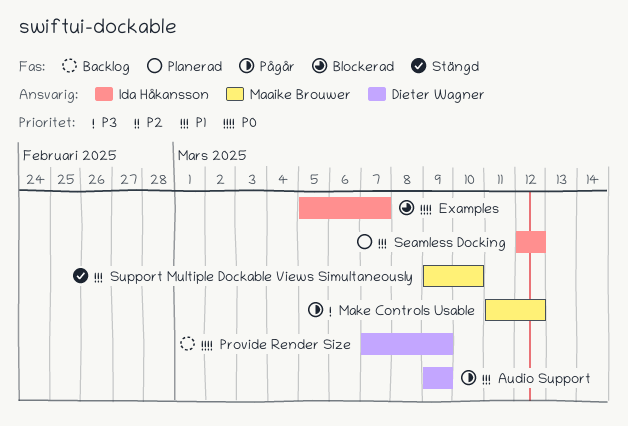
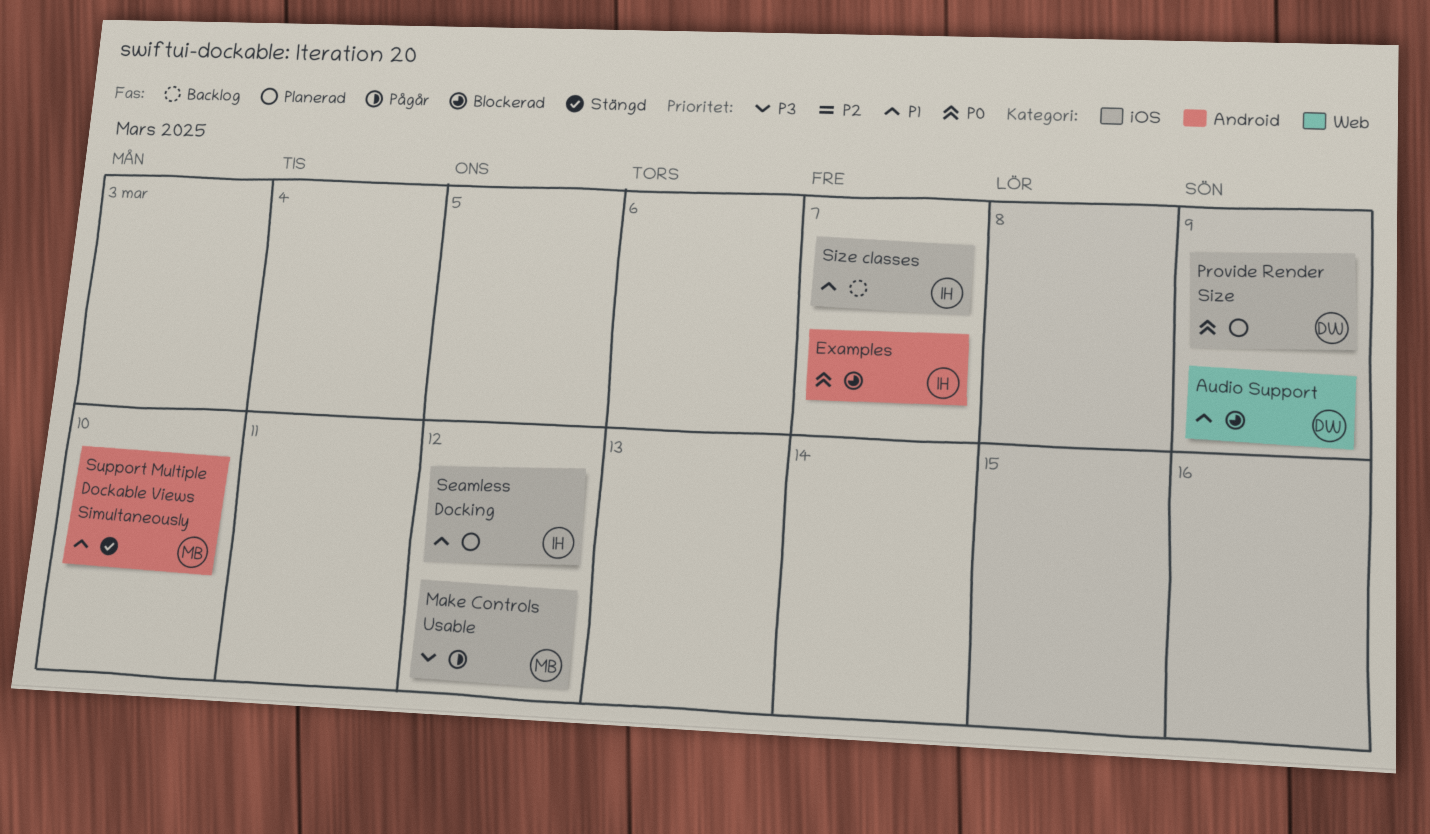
Audio Support, status: Pågår -> Blockerad
Provide Render Size, status: Backlog -> Planerad
Size classes: none -> present

